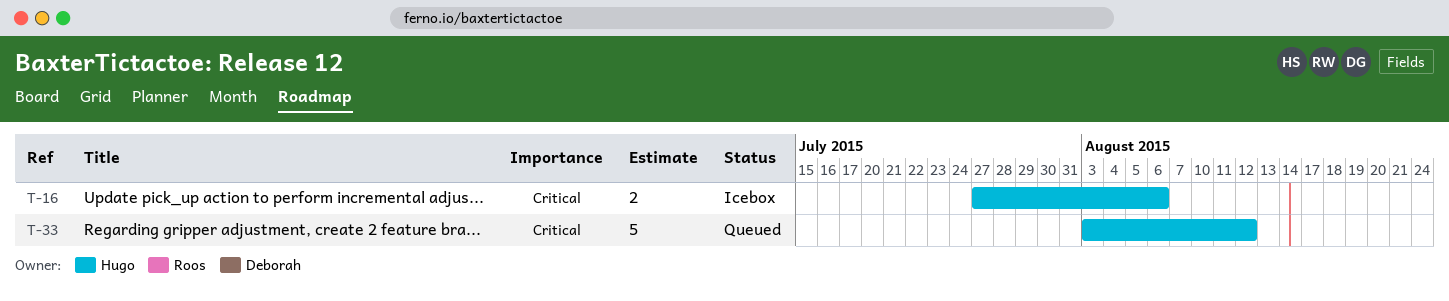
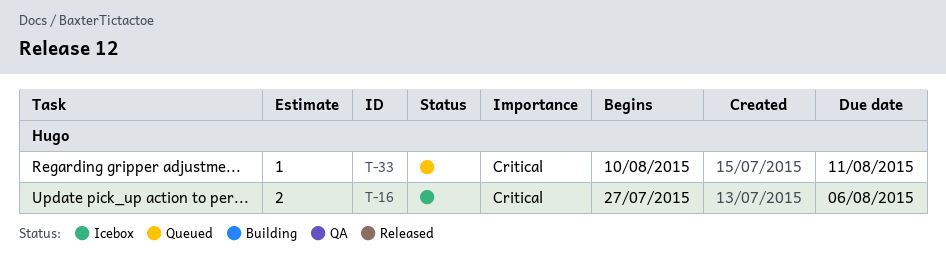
T-33, estimate: 5 -> 1
T-33, start: Aug 3 -> Aug 10
T-33, due: Aug 12 -> Aug 11

